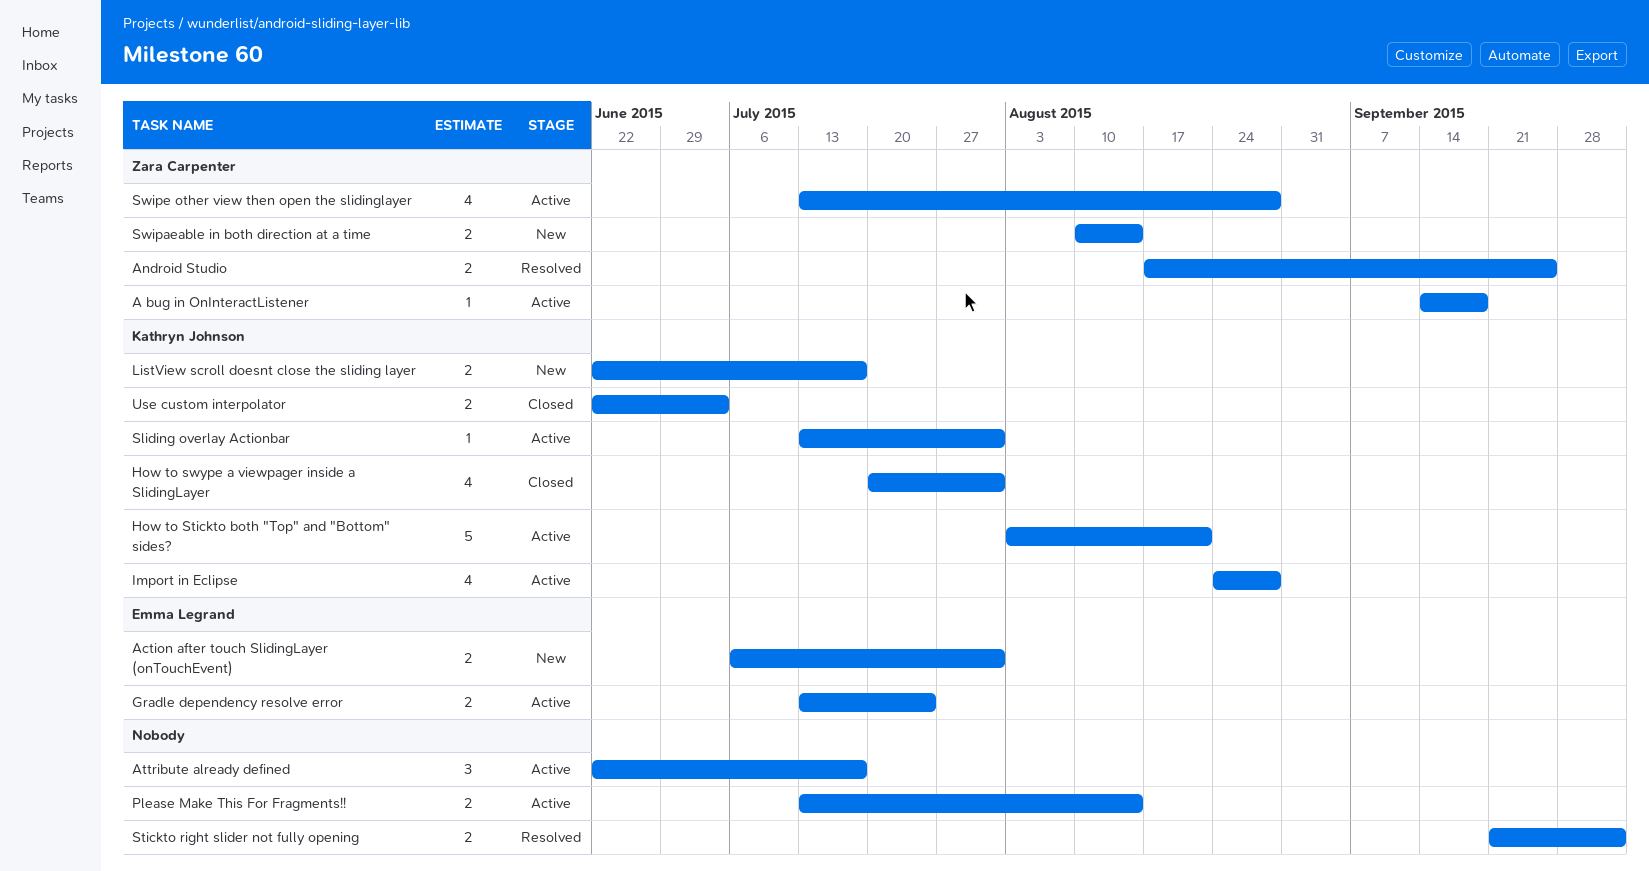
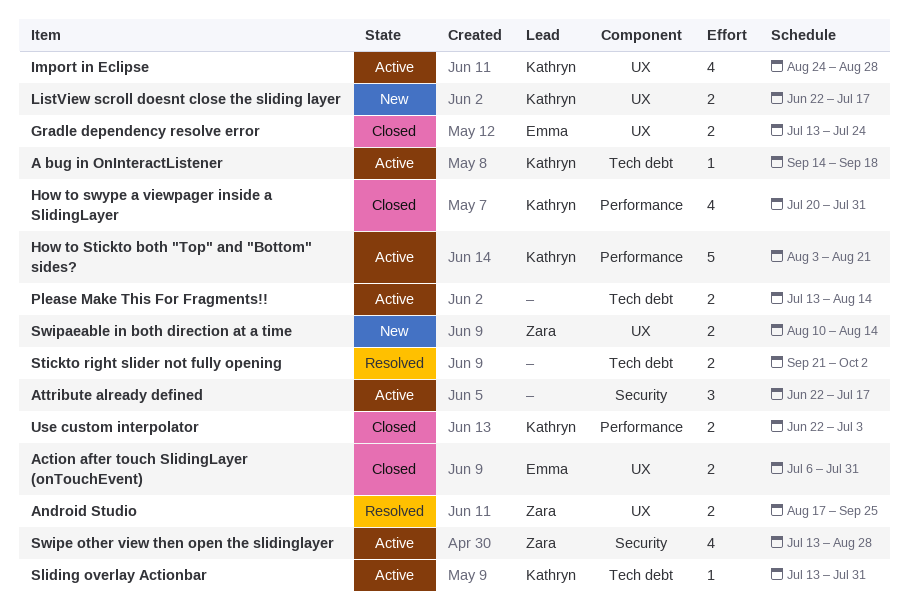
A bug in OnInteractListener, owner: Zara Carpenter -> Kathryn Johnson
Action after touch SlidingLayer (onTouchEvent), status: New -> Closed
Gradle dependency resolve error, status: Active -> Closed

